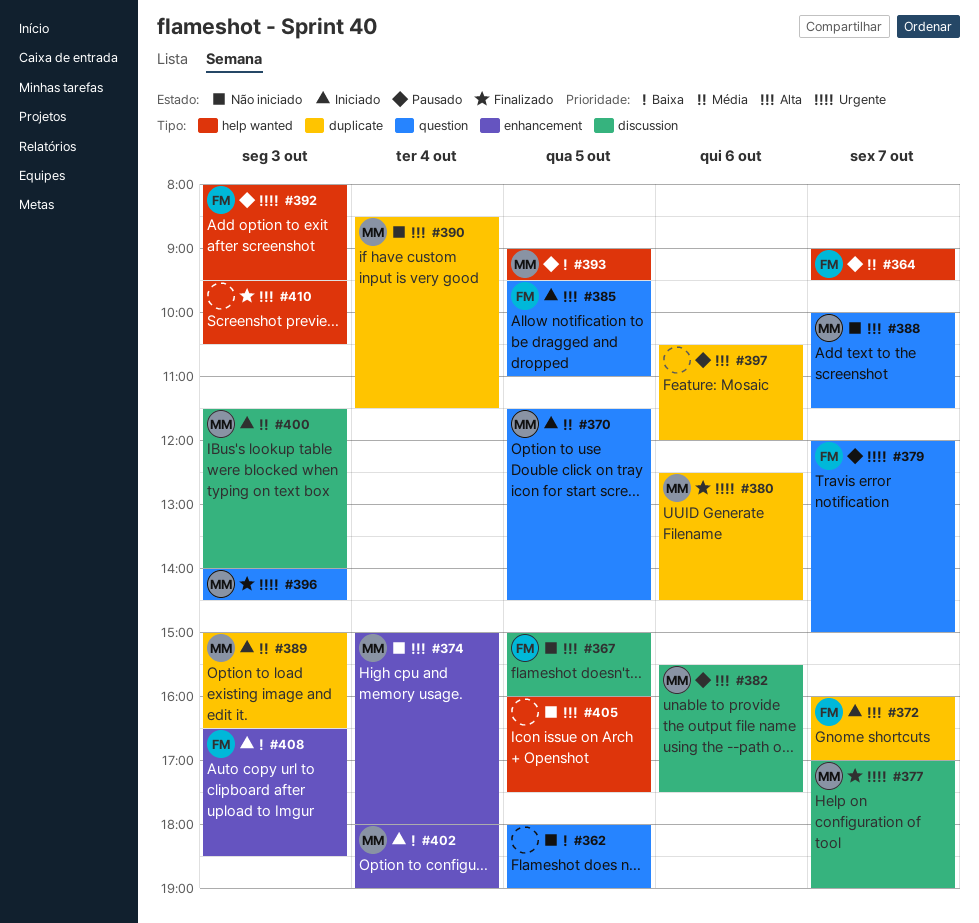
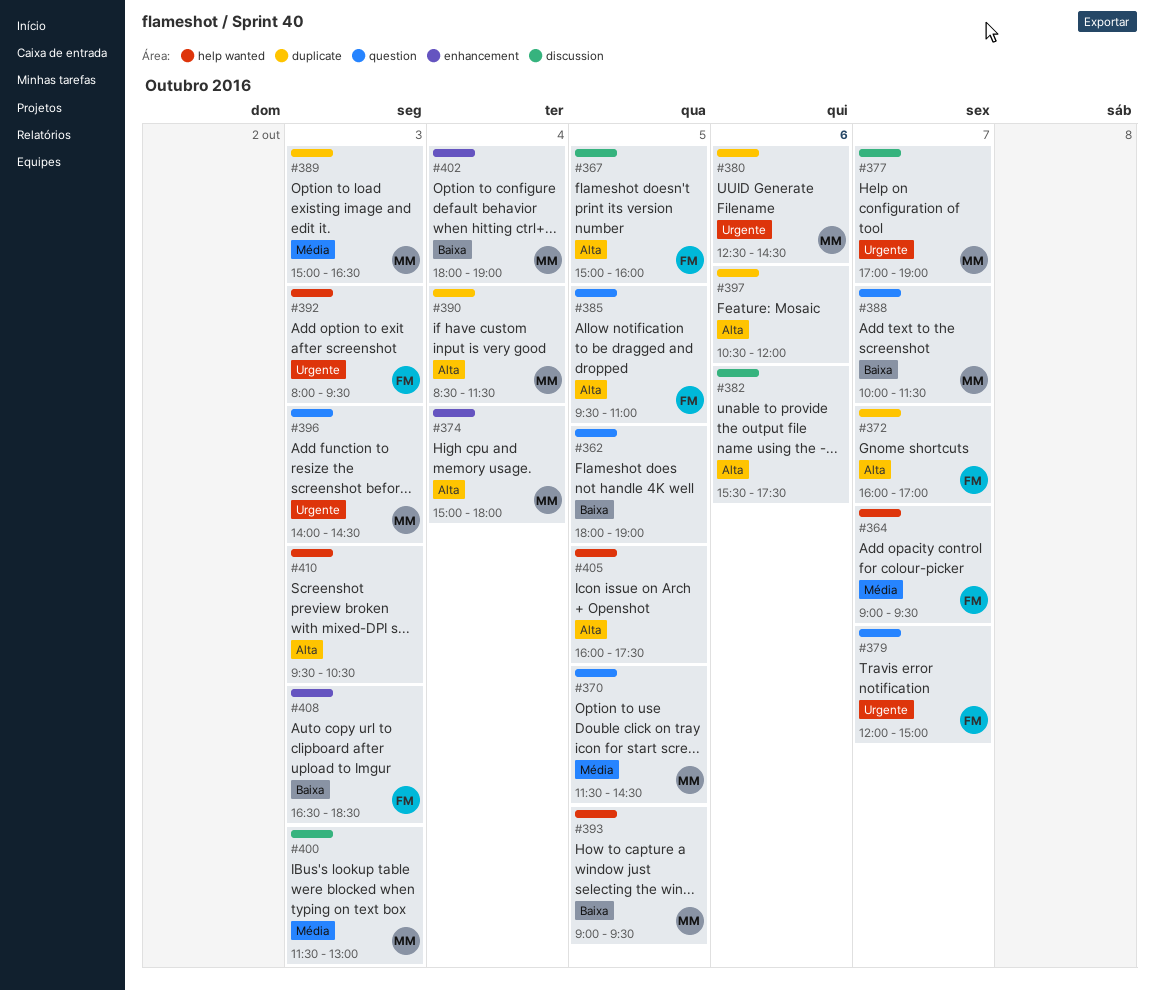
#382, owner: MM -> none
#388, priority: Alta -> Baixa
#400, ends: 14:00 -> 13:00

